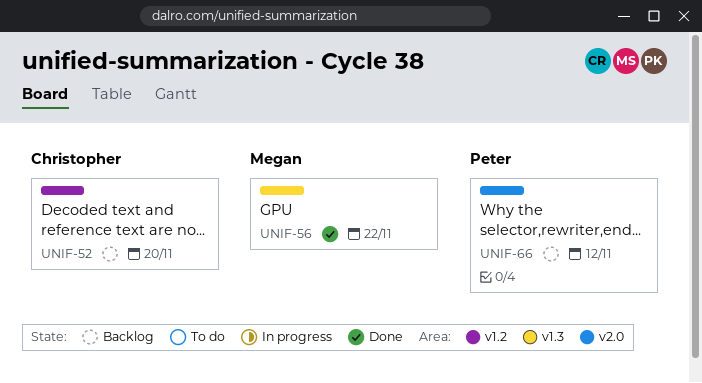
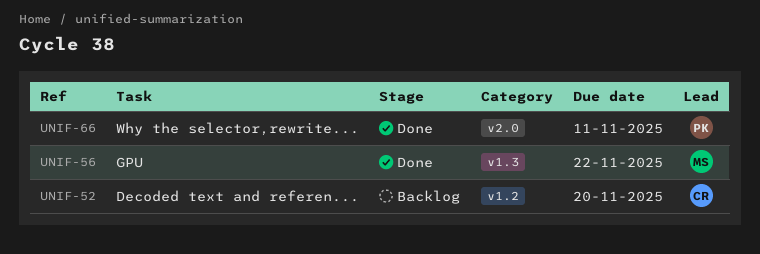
UNIF-66, status: Backlog -> Done
UNIF-66, due: Nov 12 -> Nov 11

